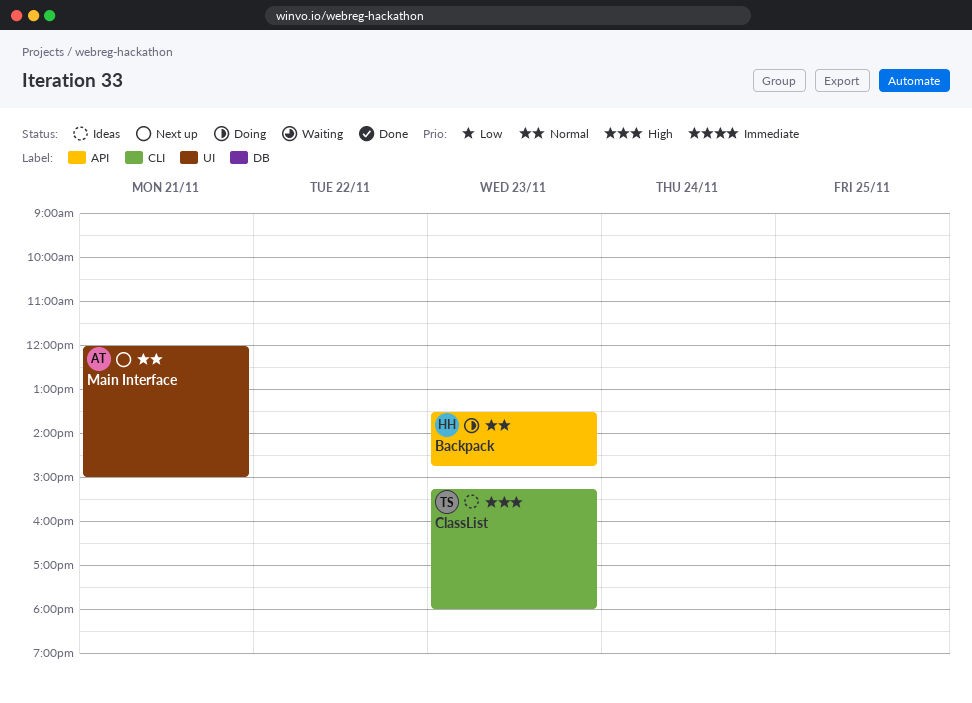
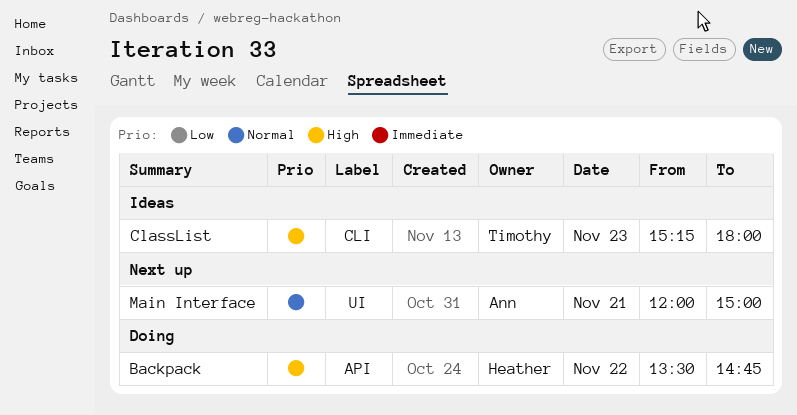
Backpack, priority: Normal -> High
Backpack, day: Nov 23 -> Nov 22

